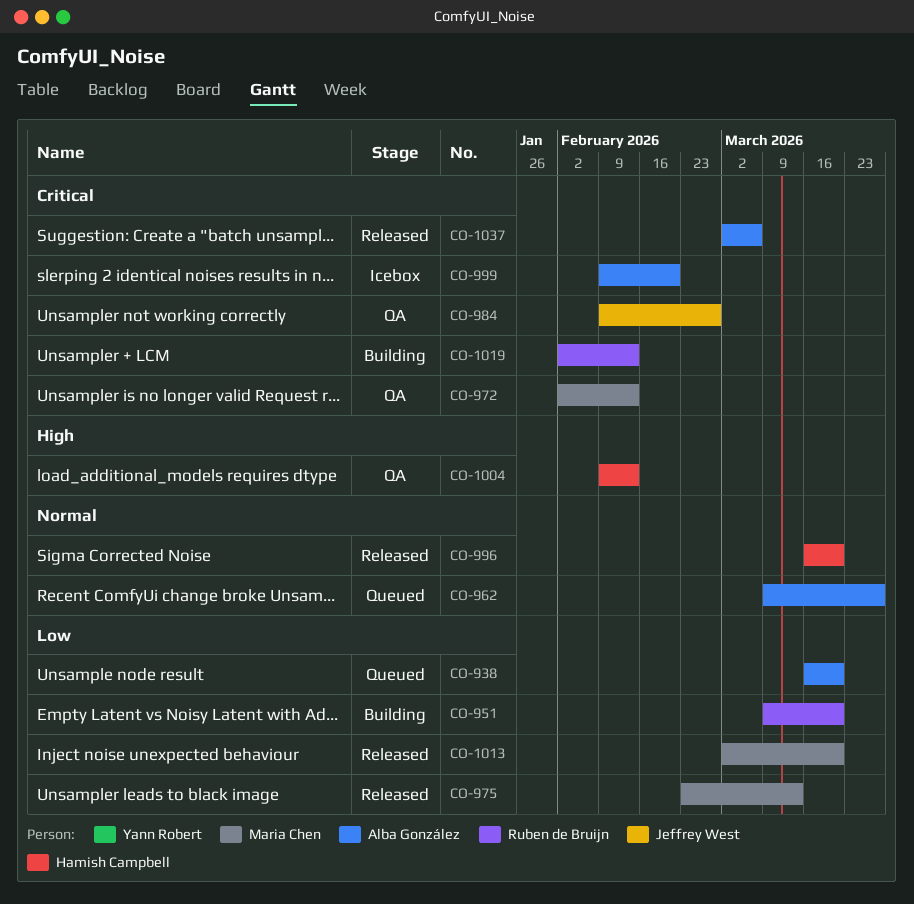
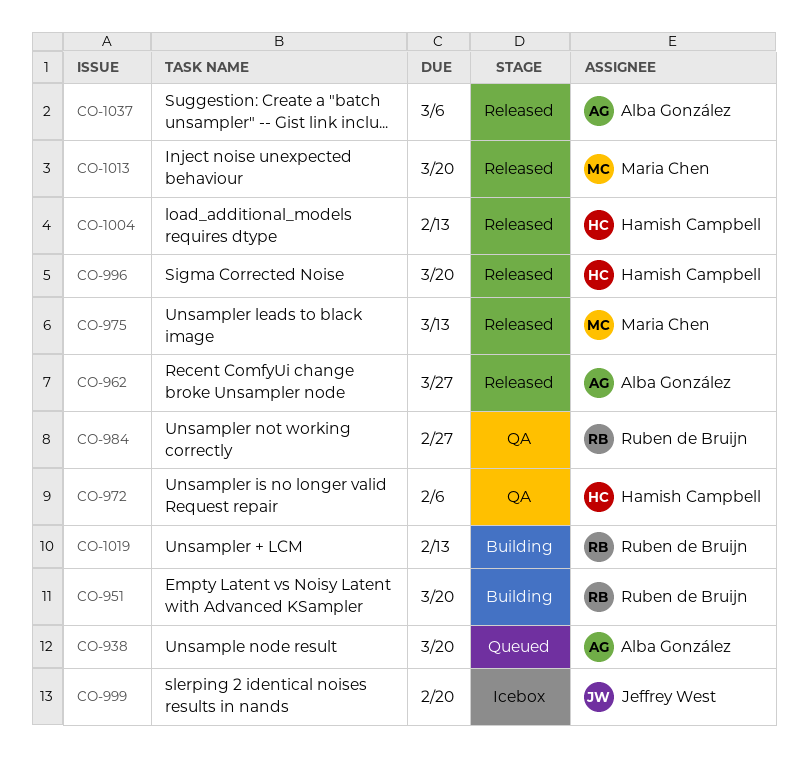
CO-962, status: Queued -> Released
CO-972, owner: Maria Chen -> Hamish Campbell
CO-972, due: Feb 13 -> Feb 6
CO-984, owner: Jeffrey West -> Ruben de Bruijn
CO-999, owner: Alba González -> Jeffrey West
CO-1004, status: QA -> Released

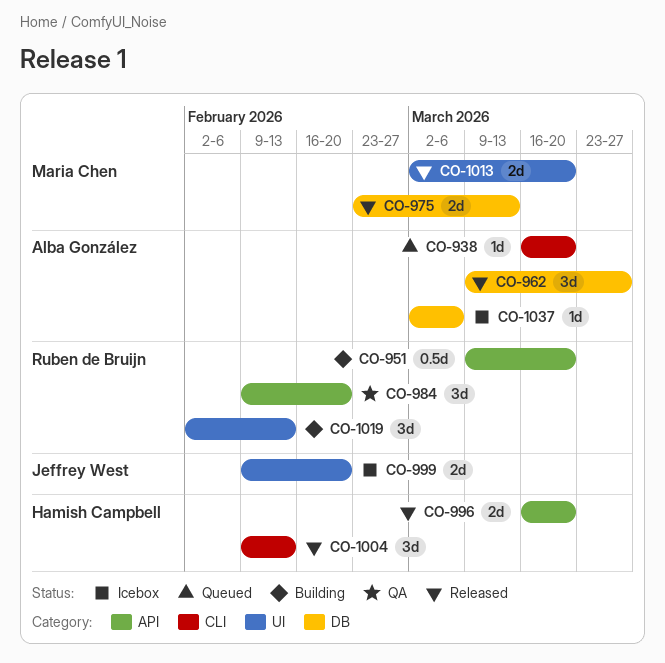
CO-972: present -> none
CO-984, due: Feb 27 -> Feb 20
CO-1037, status: Released -> Icebox

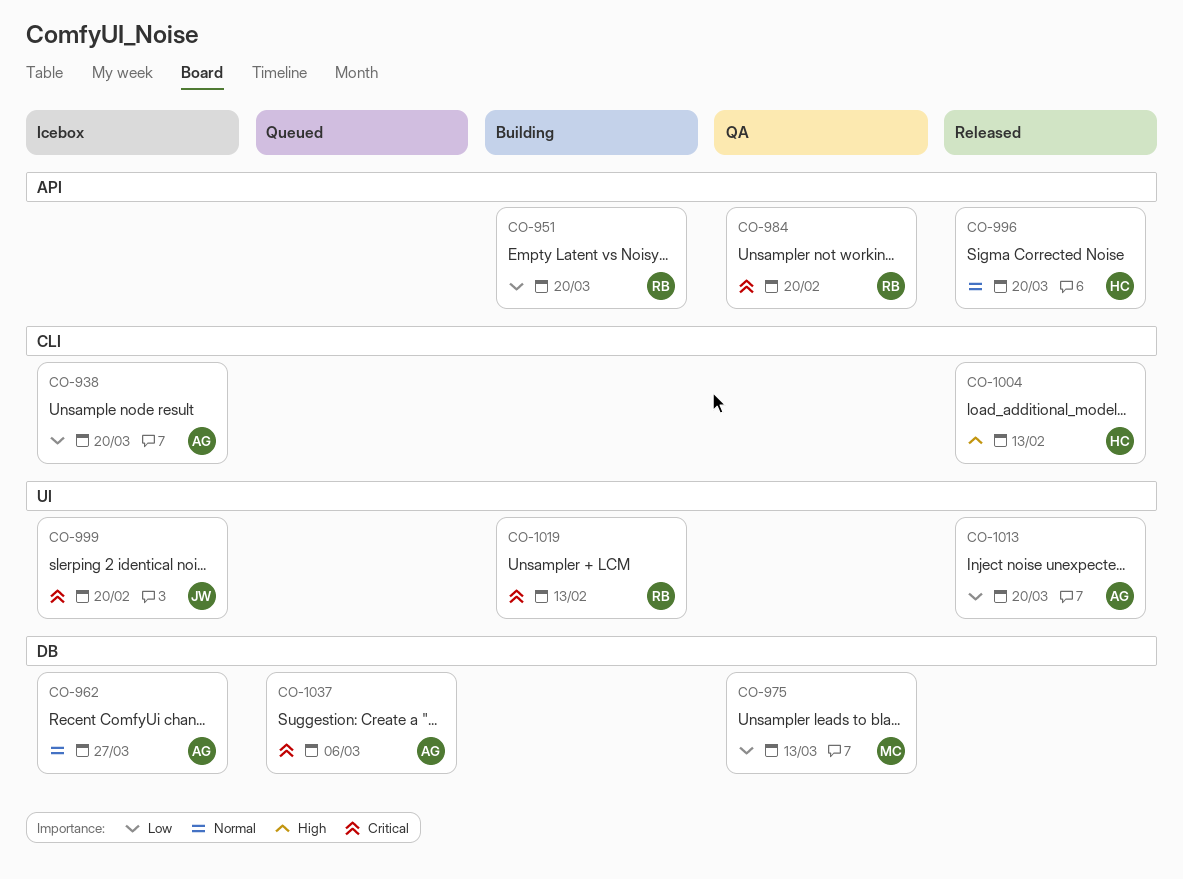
CO-938, status: Queued -> Icebox
CO-962, status: Released -> Icebox
CO-975, status: Released -> QA
CO-1013, owner: Maria Chen -> Alba González
CO-1037, status: Icebox -> Queued

